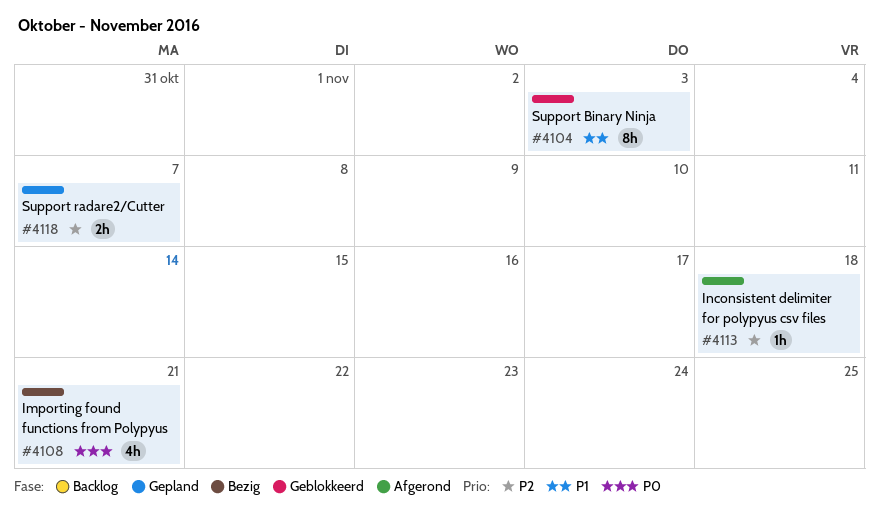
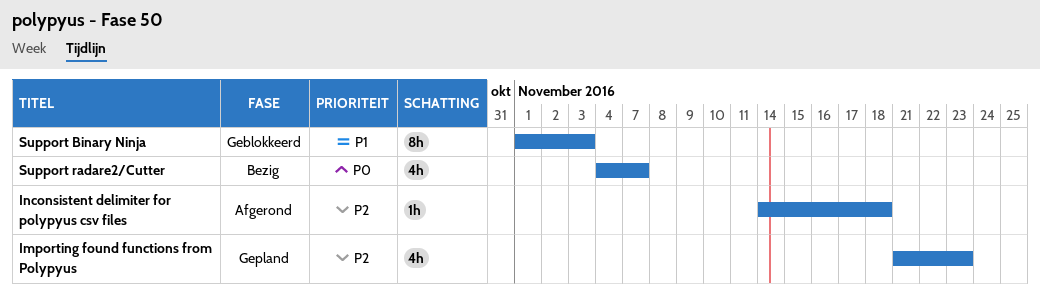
Importing found functions from Polypyus, status: Bezig -> Gepland
Importing found functions from Polypyus, priority: P0 -> P2
Importing found functions from Polypyus, due: Nov 21 -> Nov 23
Support radare2/Cutter, status: Gepland -> Bezig
Support radare2/Cutter, priority: P2 -> P0
Support radare2/Cutter, estimate: 2h -> 4h

